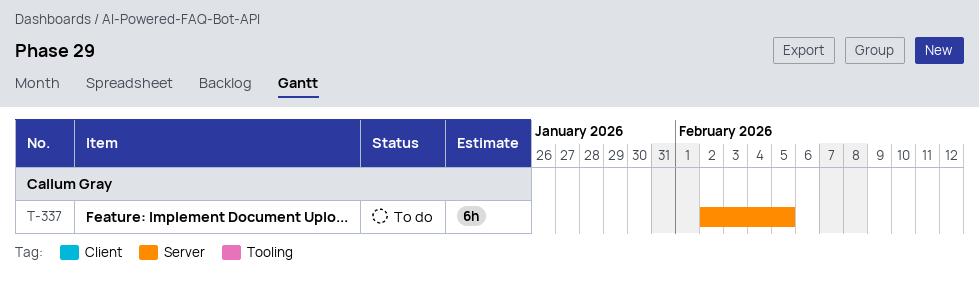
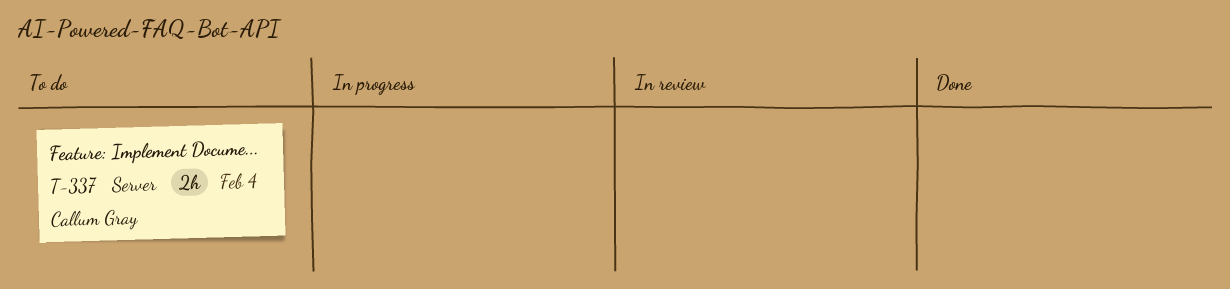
T-337, estimate: 6h -> 2h
T-337, due: Feb 5 -> Feb 4

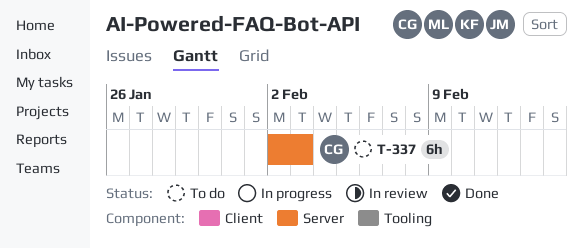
T-337, estimate: 2h -> 6h
T-337, due: Feb 4 -> Feb 3

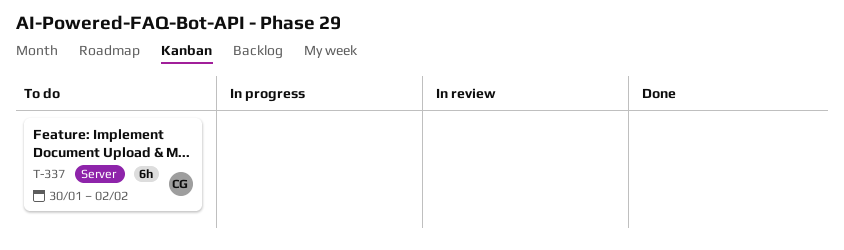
T-337, start: Feb 2 -> Jan 30
T-337, due: Feb 3 -> Feb 2

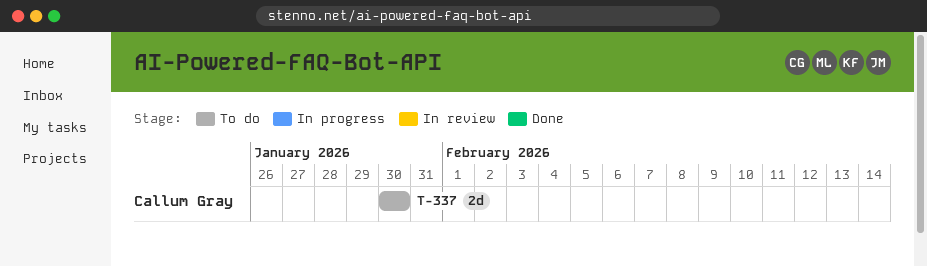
T-337, estimate: 6h -> 2d
T-337, due: Feb 2 -> Jan 30

